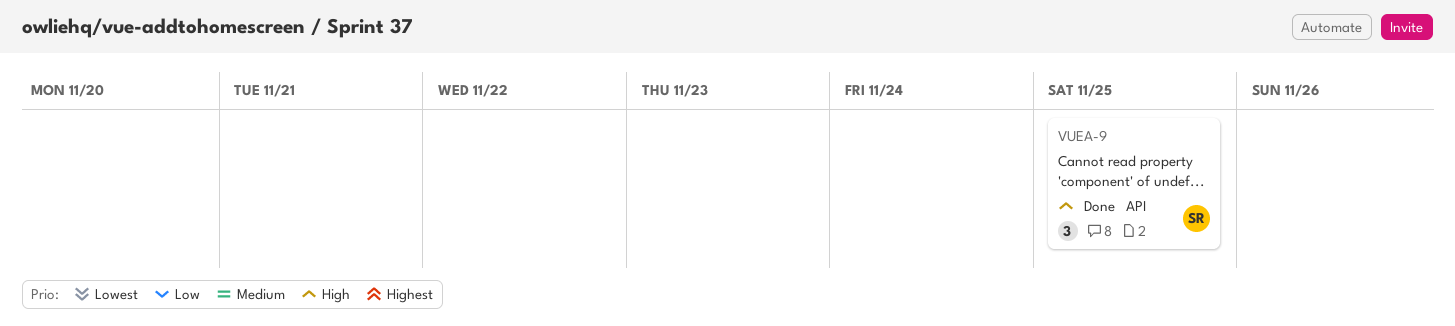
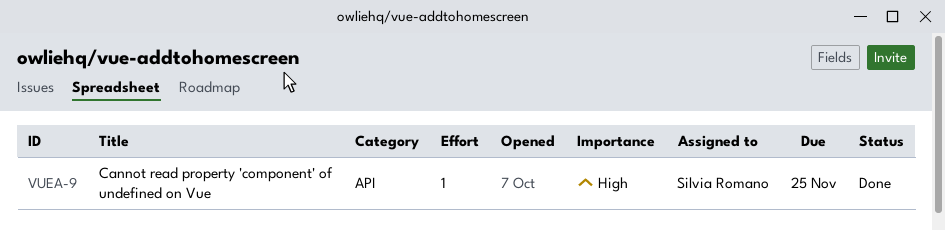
VUEA-9, estimate: 3 -> 1

